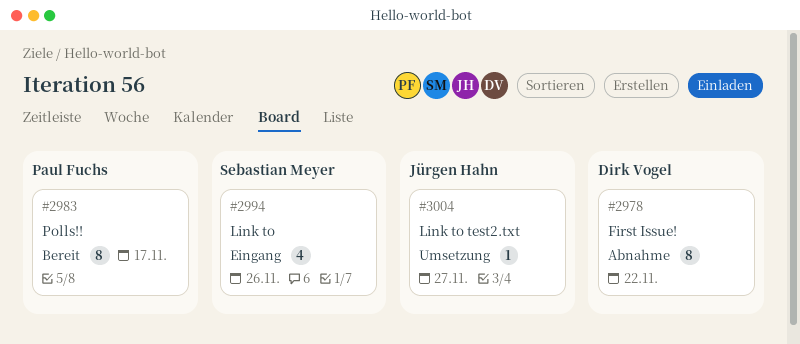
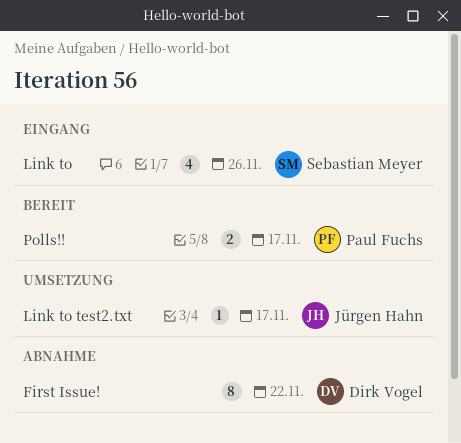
Link to test2.txt, due: Nov 27 -> Nov 17
Polls!!, estimate: 8 -> 2

